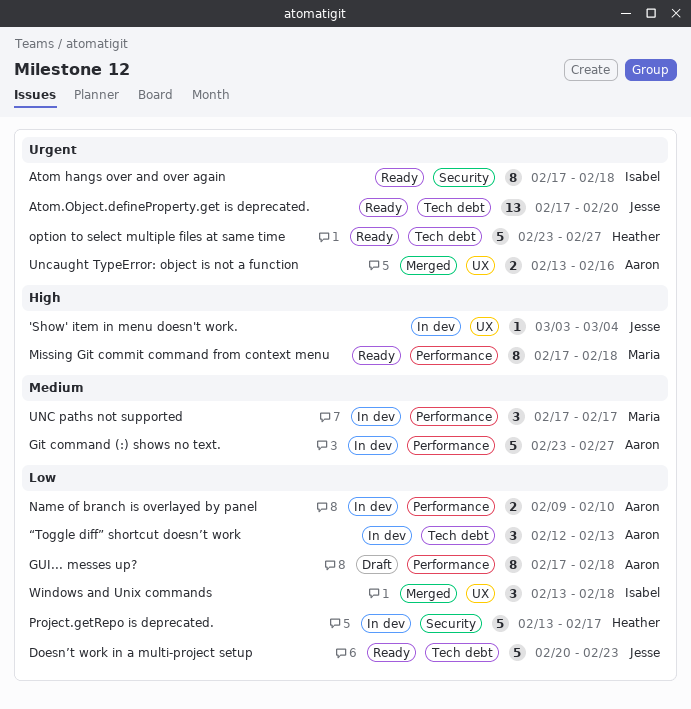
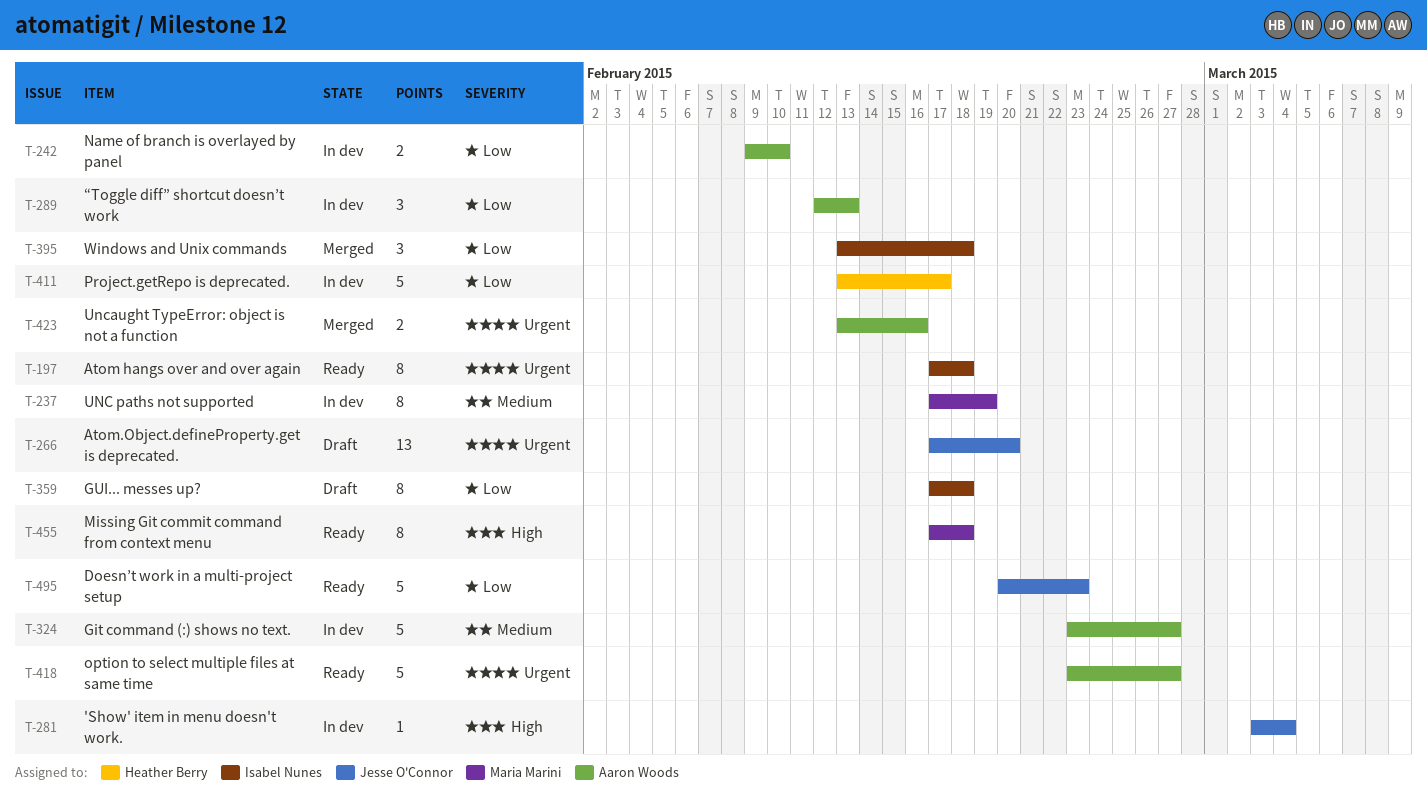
Atom.Object.defineProperty.get is deprecated., status: Ready -> Draft
GUI... messes up?, owner: Aaron Woods -> Isabel Nunes
option to select multiple files at same time, owner: Heather Berry -> Aaron Woods
UNC paths not supported, estimate: 3 -> 8
UNC paths not supported, due: Feb 17 -> Feb 19

